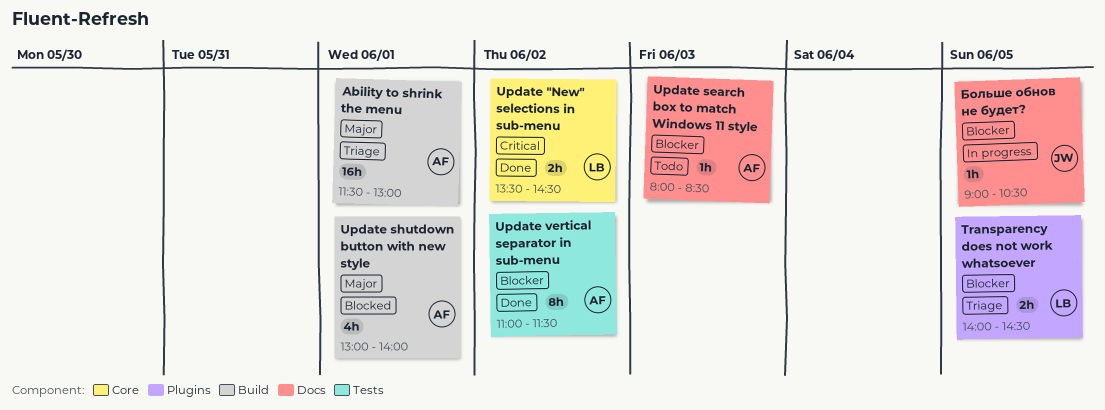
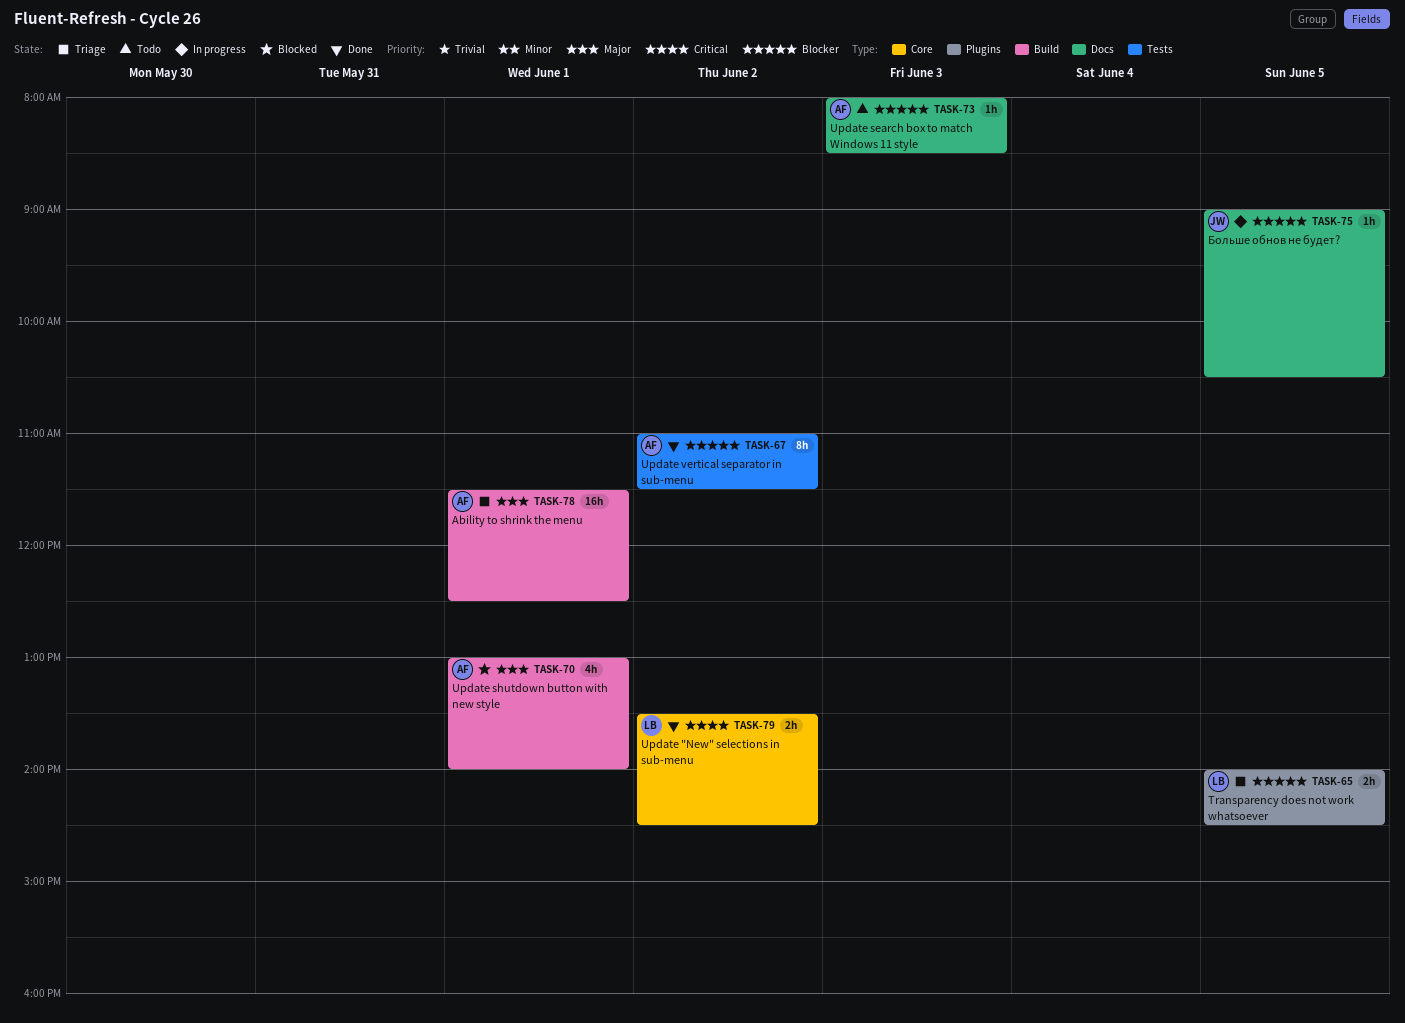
Ability to shrink the menu, ends: 13:00 -> 12:30

